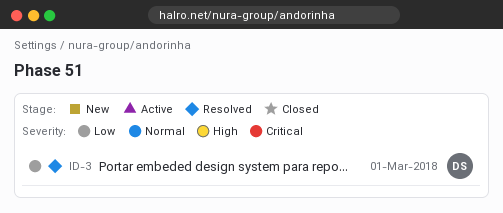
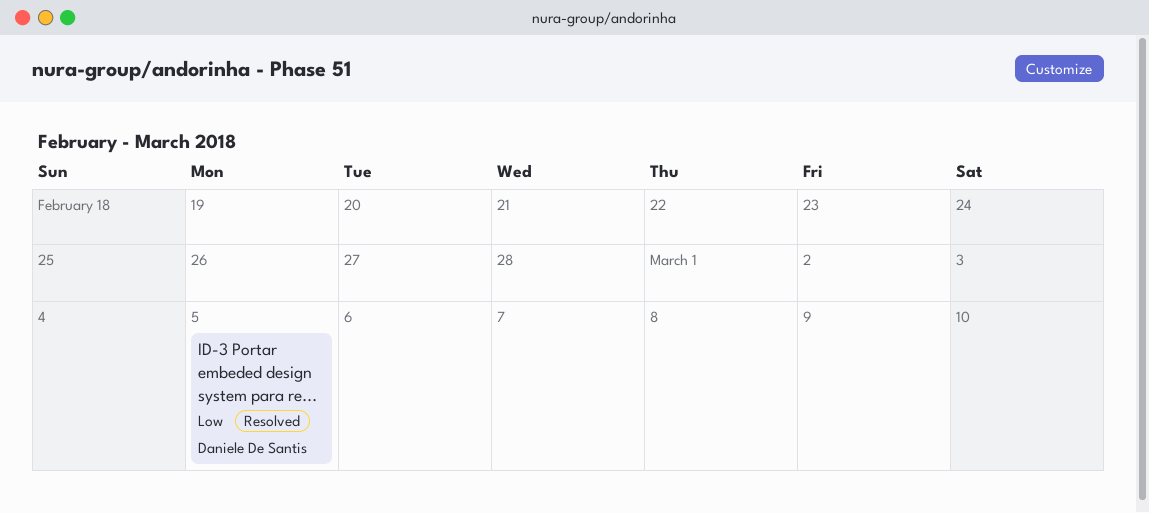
ID-3, due: Mar 1 -> Mar 5

